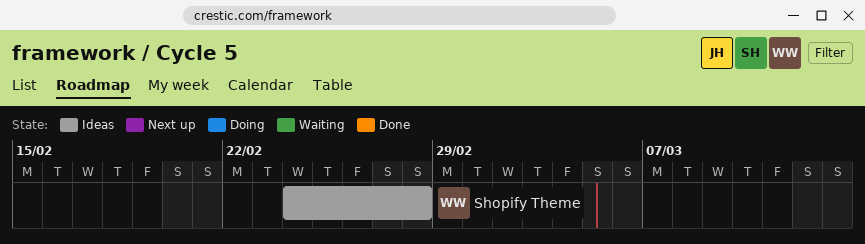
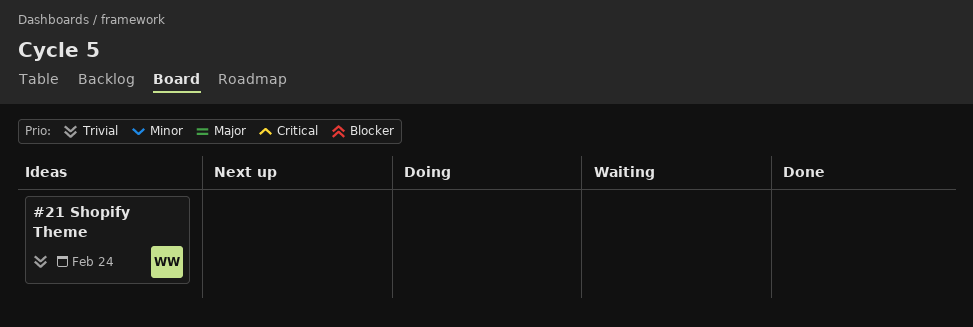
Shopify Theme, due: Feb 28 -> Feb 24

